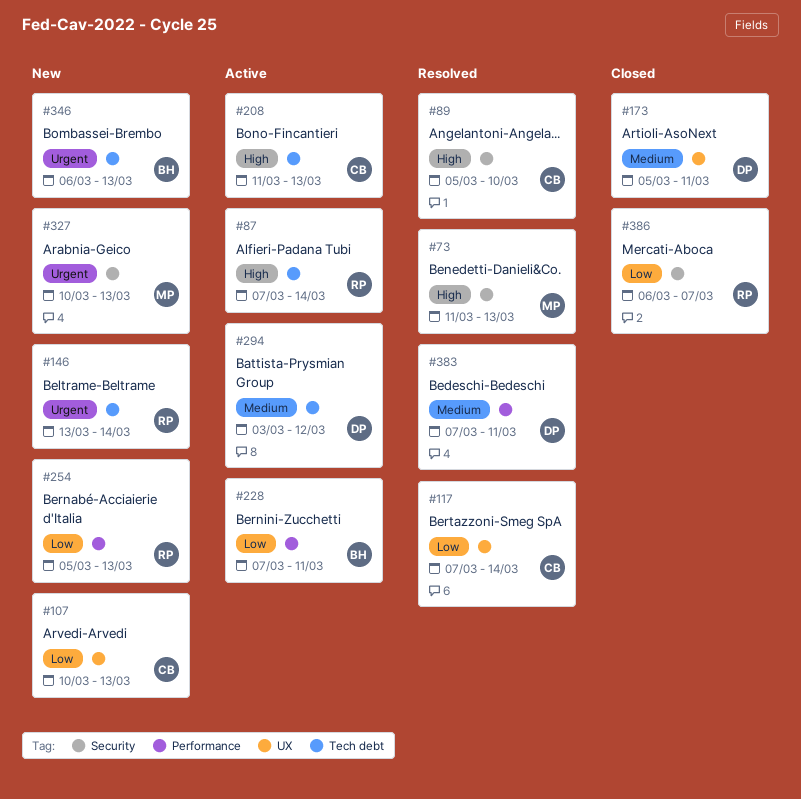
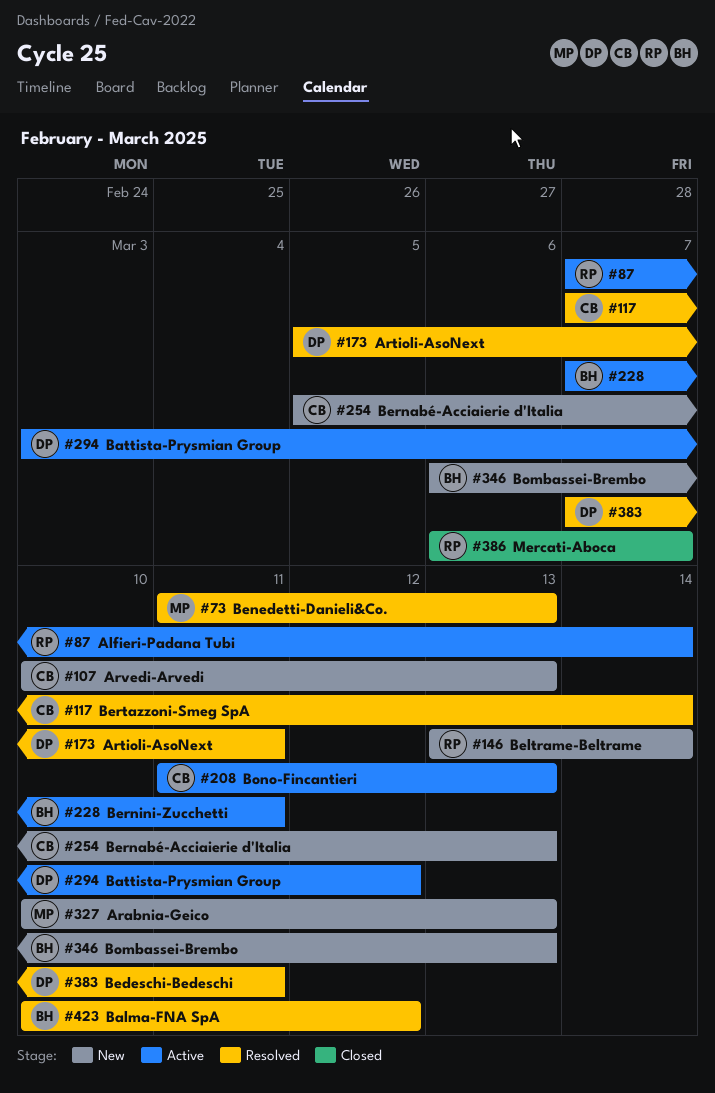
#89: present -> none
#173, status: Closed -> Resolved
#254, owner: RP -> CB
#423: none -> present

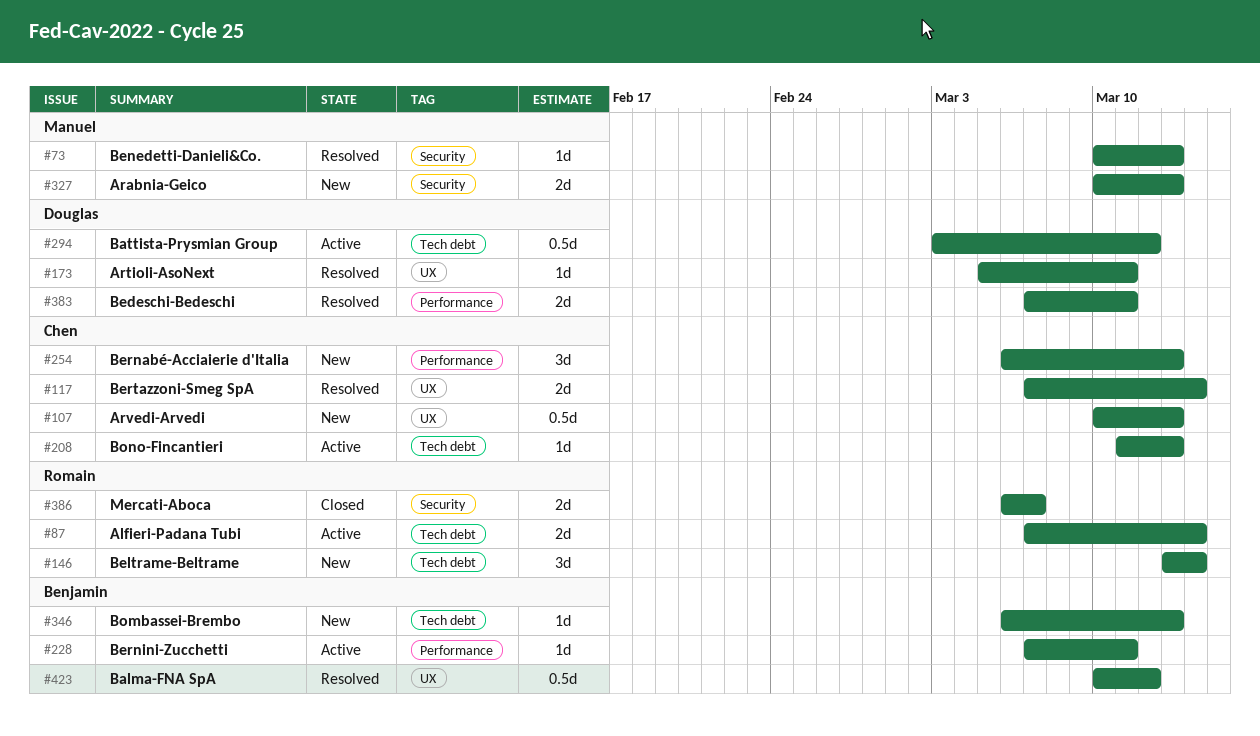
#73, start: Mar 11 -> Mar 10
#254, start: Mar 5 -> Mar 6

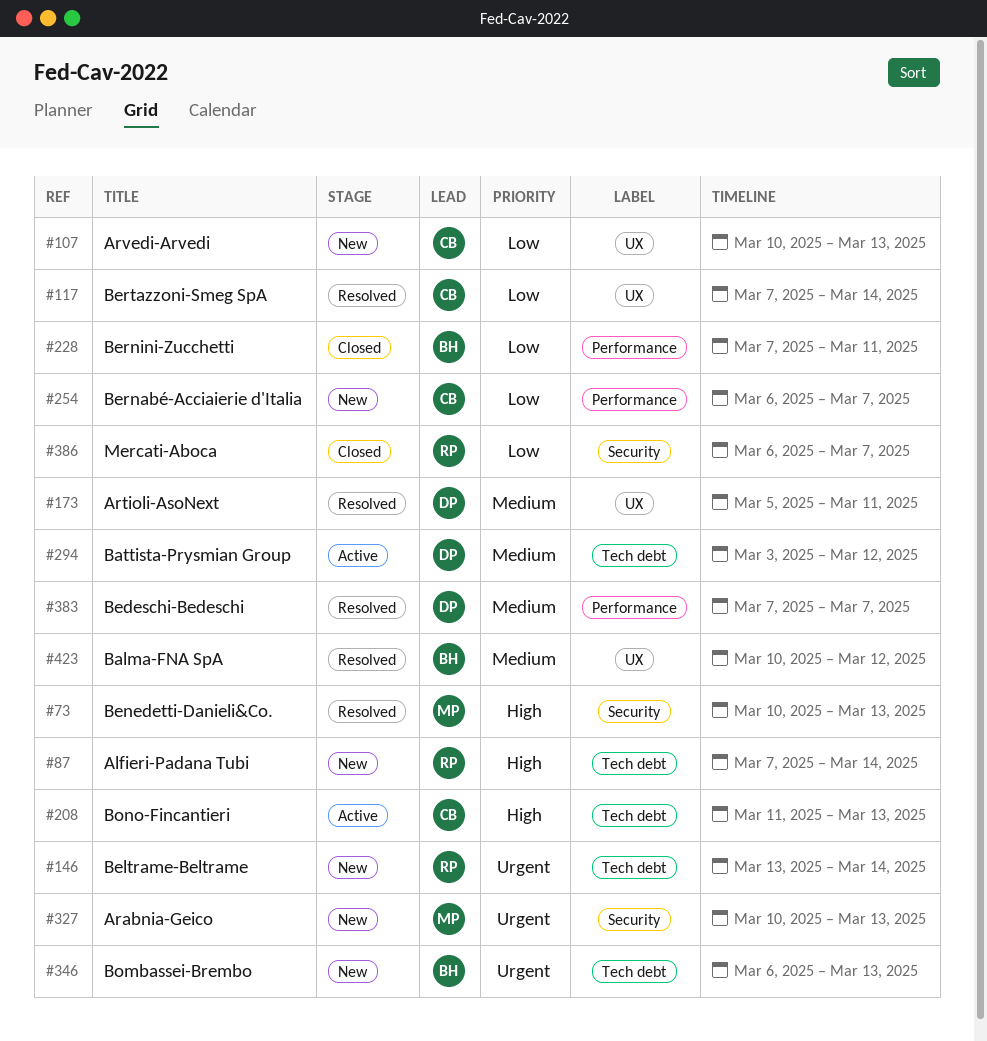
#87, status: Active -> New
#228, status: Active -> Closed
#254, due: Mar 13 -> Mar 7
#383, due: Mar 11 -> Mar 7

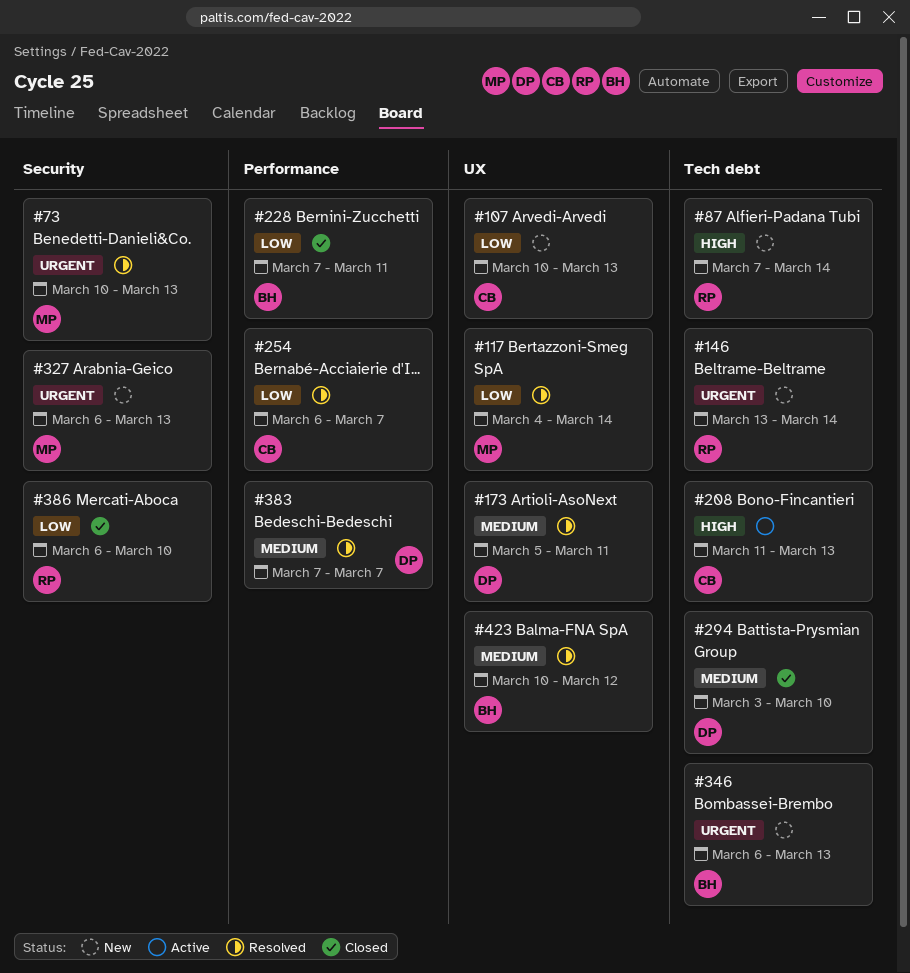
#73, priority: High -> Urgent
#117, owner: CB -> MP
#117, start: Mar 7 -> Mar 4
#254, status: New -> Resolved
#294, status: Active -> Closed
#294, due: Mar 12 -> Mar 10
#327, start: Mar 10 -> Mar 6
#386, due: Mar 7 -> Mar 10

